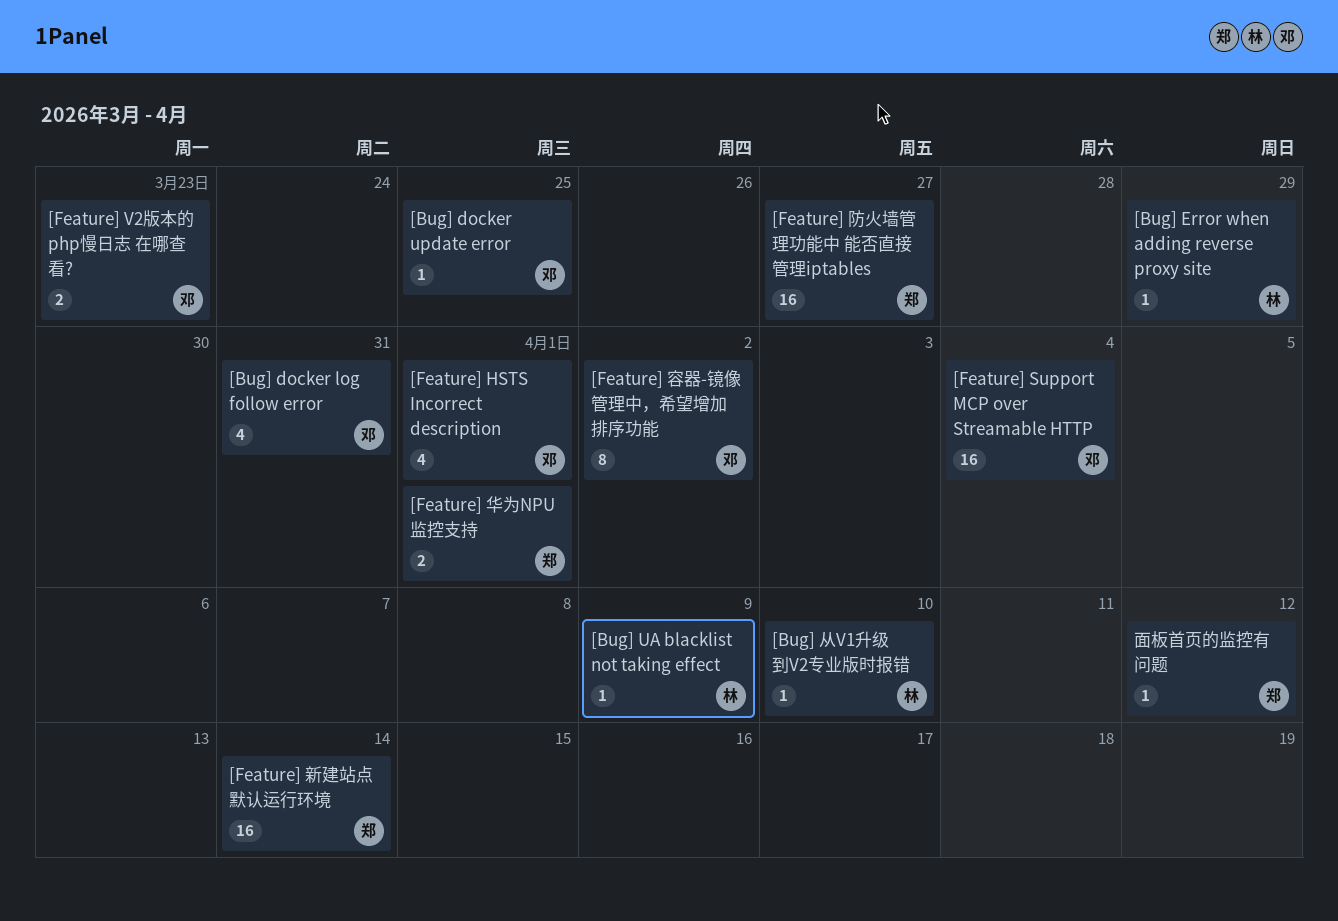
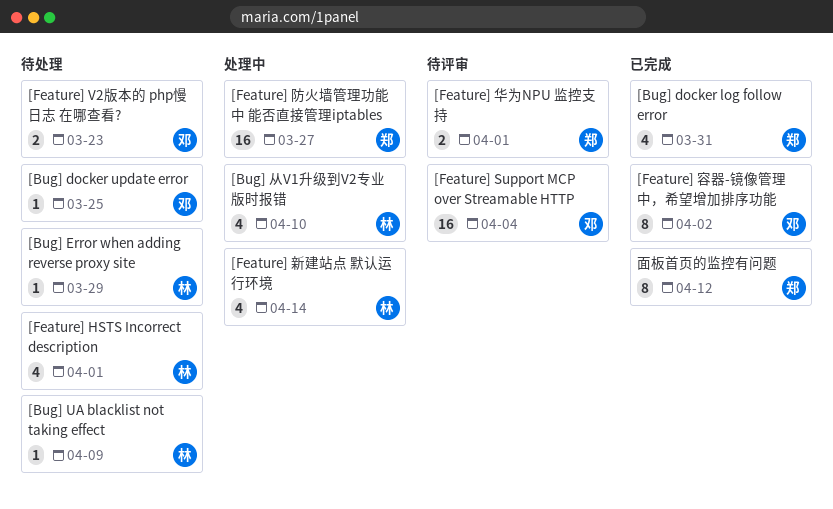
[Bug] docker log follow error, owner: 邓 -> 郑
[Bug] 从V1升级到V2专业版时报错, estimate: 1 -> 4
[Feature] HSTS Incorrect description, owner: 邓 -> 林
[Feature] 新建站点 默认运行环境, owner: 郑 -> 林
[Feature] 新建站点 默认运行环境, estimate: 16 -> 4
面板首页的监控有问题, estimate: 1 -> 8

